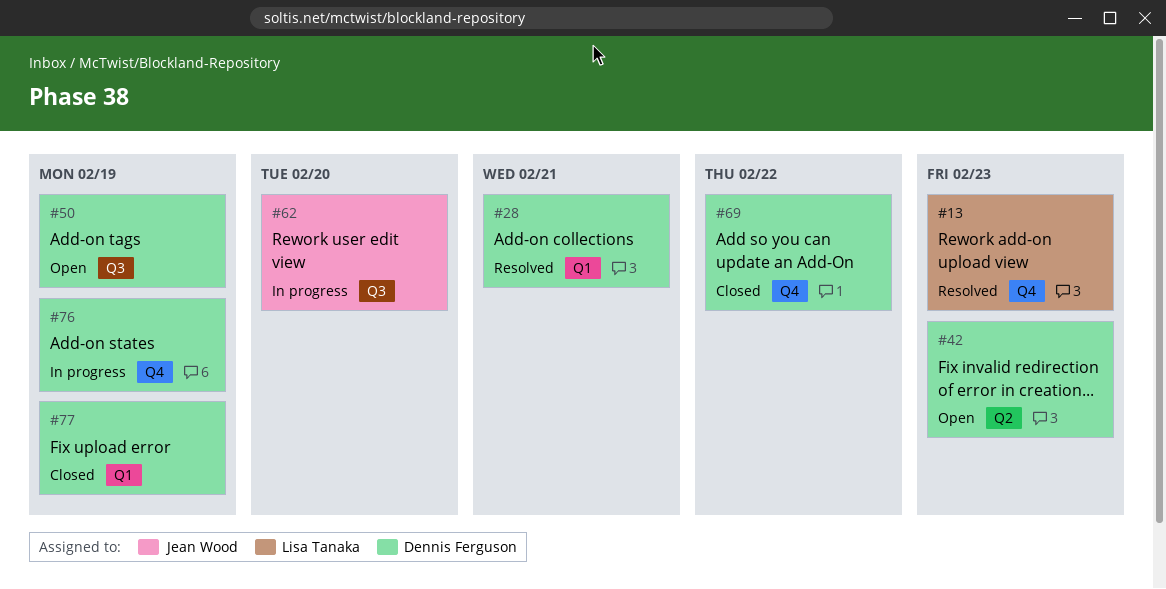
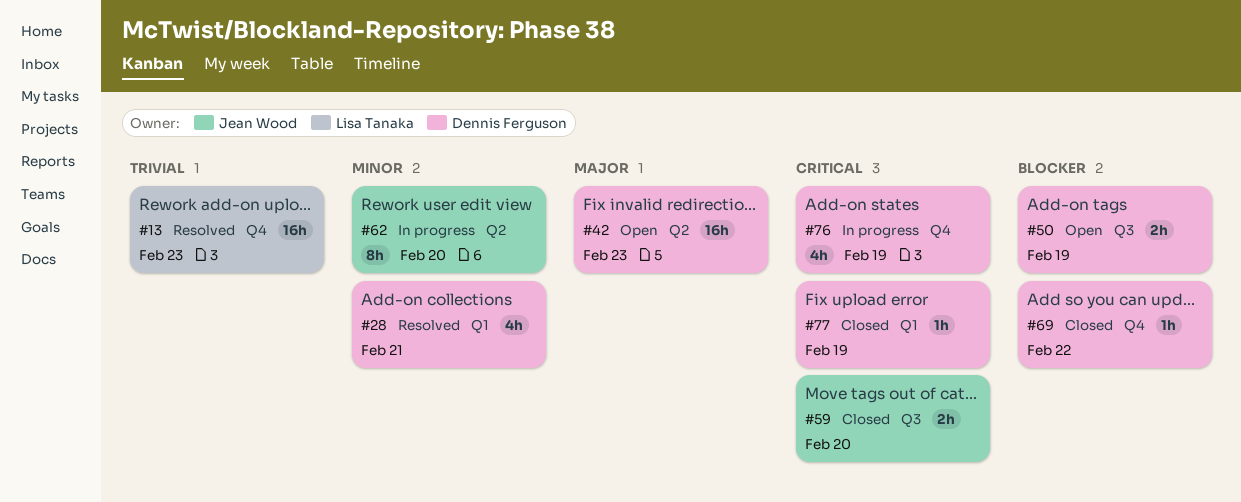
#59: none -> present
#62, label: Q3 -> Q2

